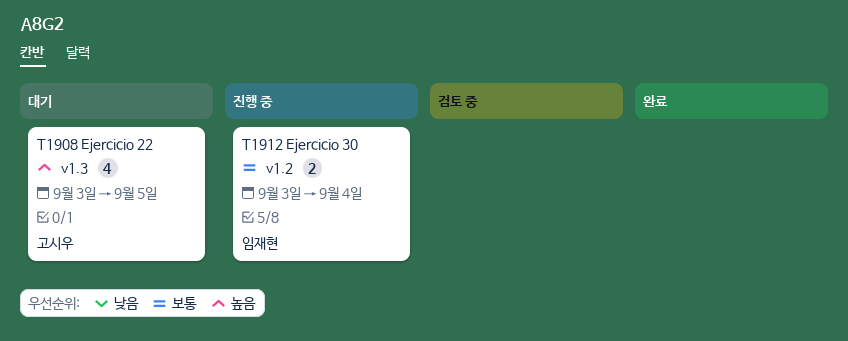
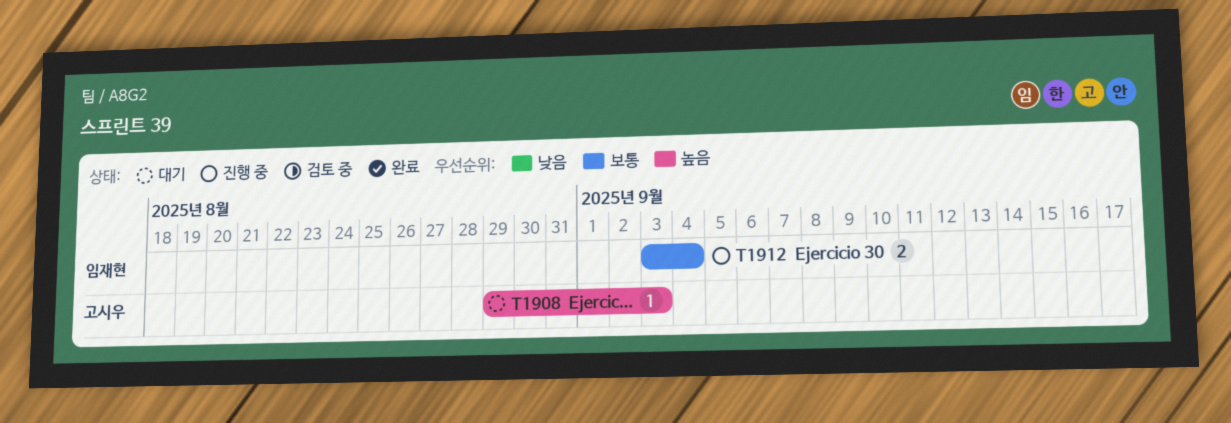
T1908, estimate: 4 -> 1
T1908, start: Sep 3 -> Aug 29
T1908, due: Sep 5 -> Sep 3

